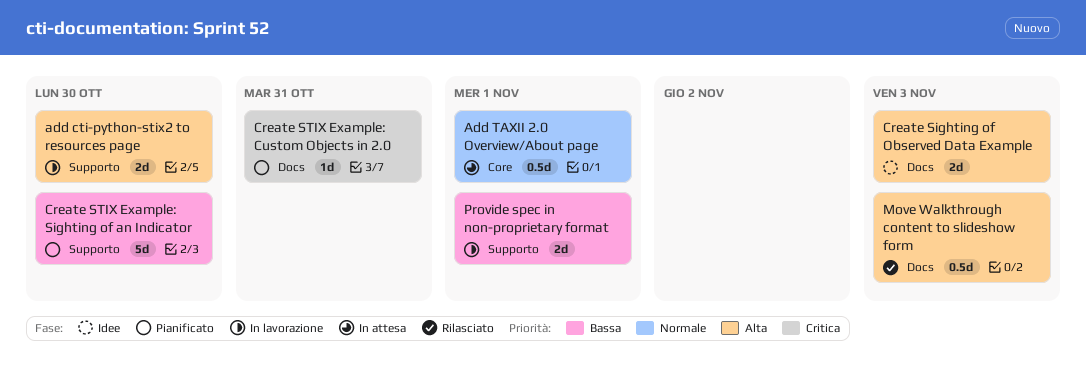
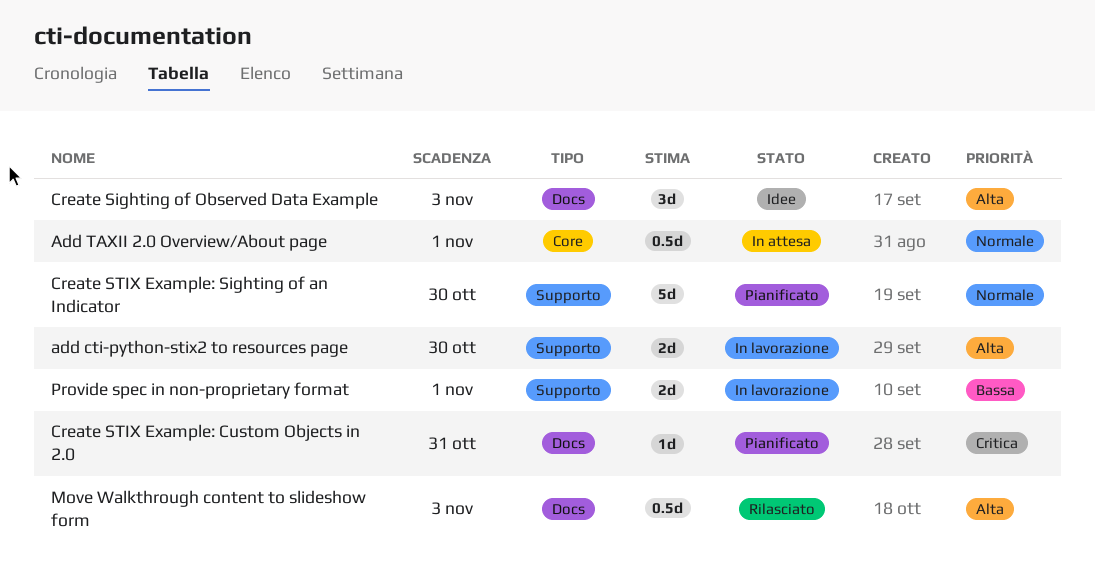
Create Sighting of Observed Data Example, estimate: 2d -> 3d
Create STIX Example: Sighting of an Indicator, priority: Bassa -> Normale

